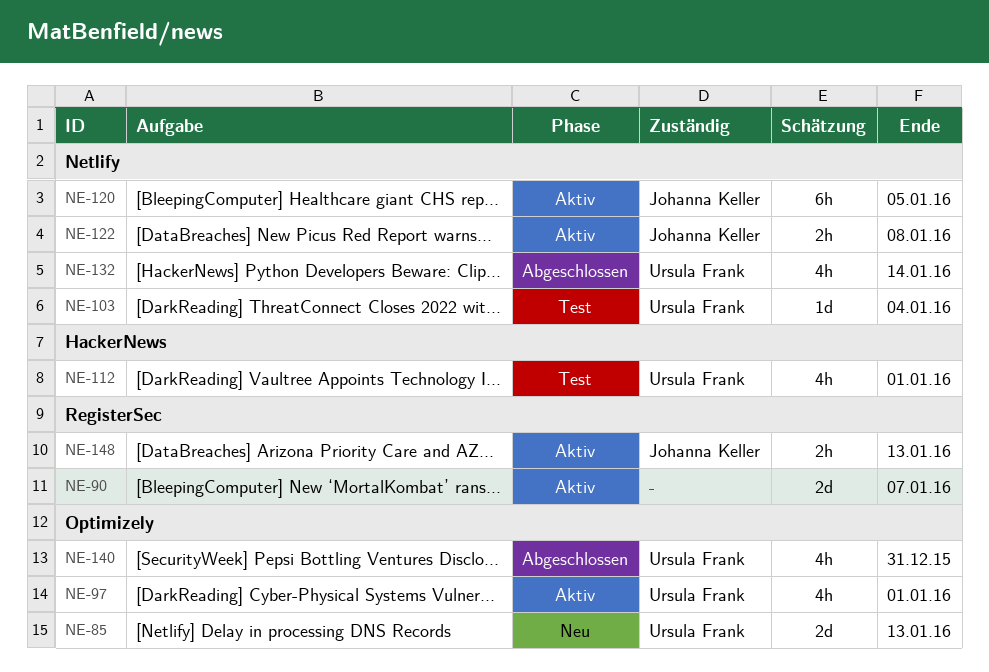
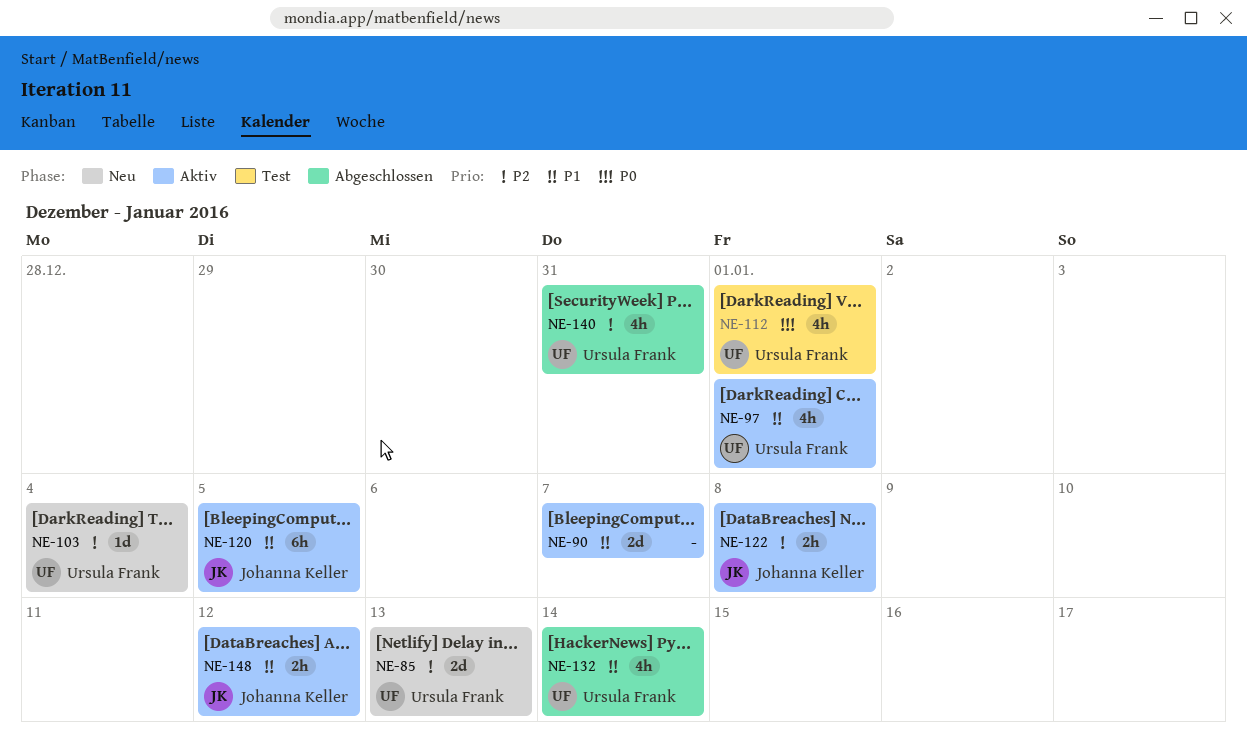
NE-103, status: Test -> Neu
NE-148, due: Jan 13 -> Jan 12

